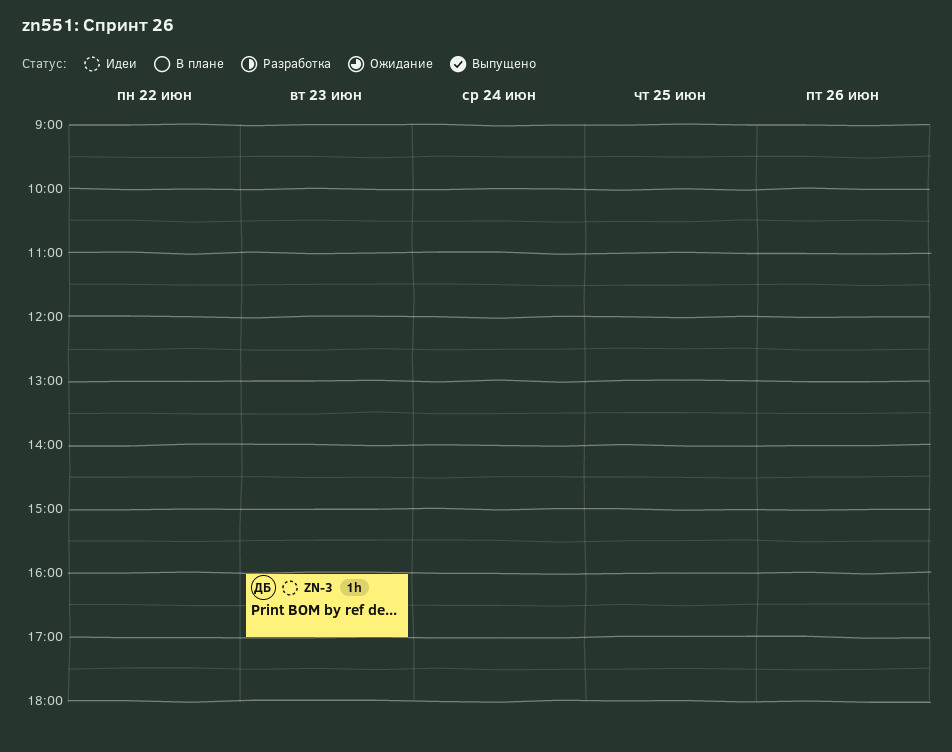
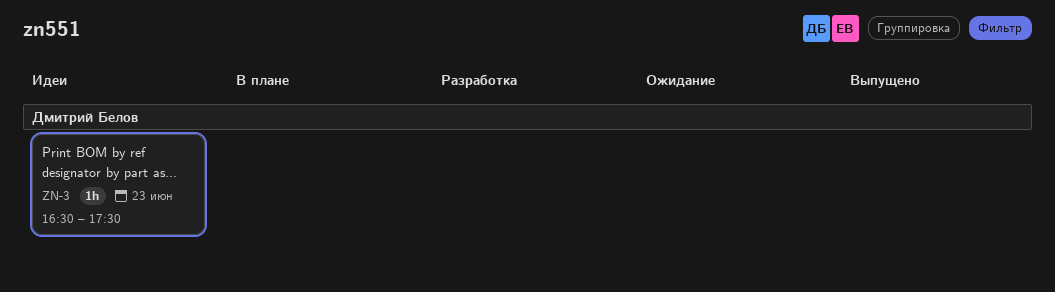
ZN-3, begins: 16:00 -> 16:30
ZN-3, ends: 17:00 -> 17:30

